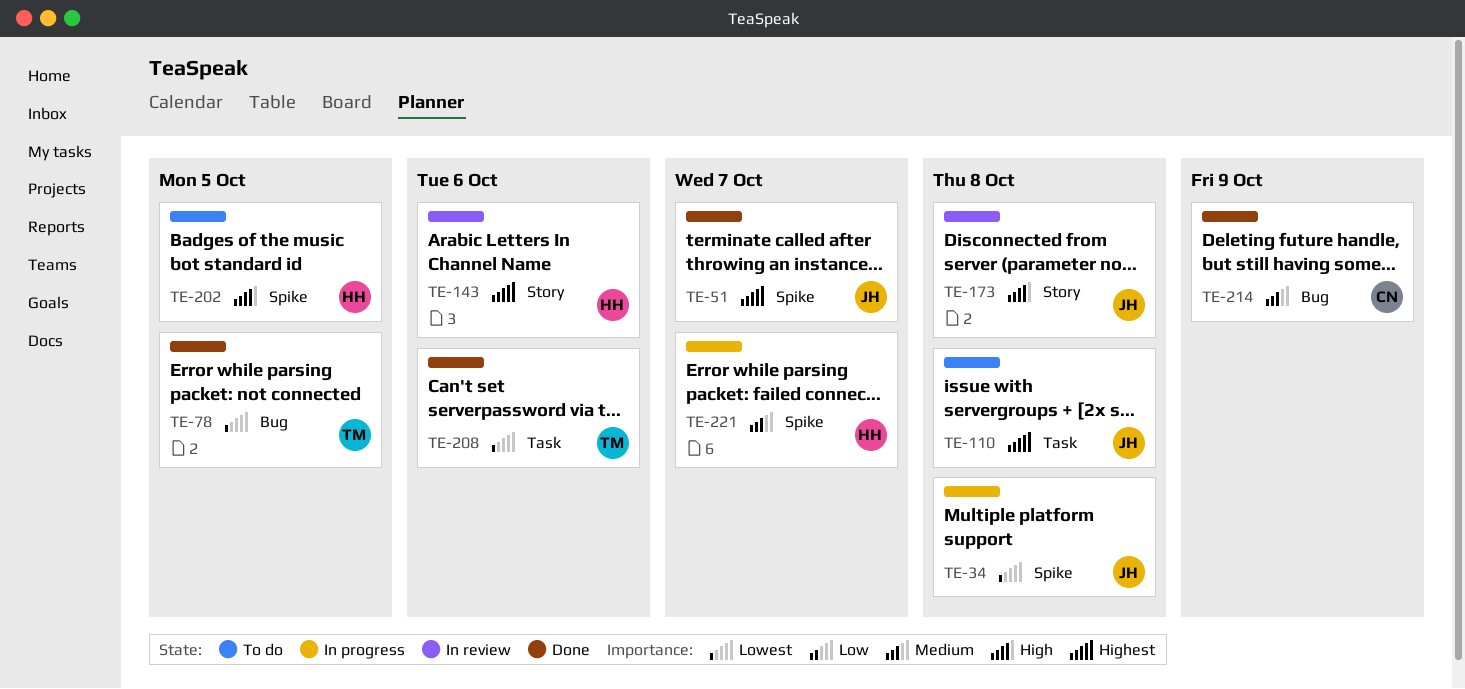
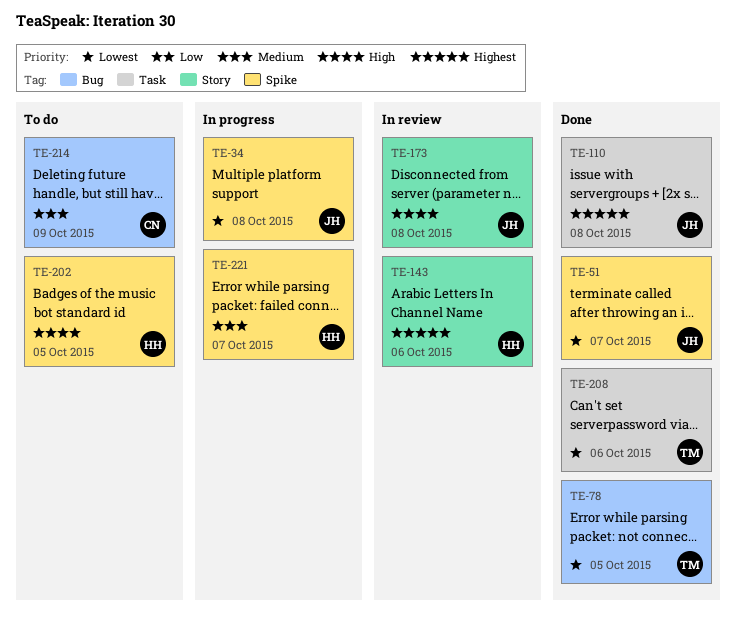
TE-51, priority: Highest -> Lowest
TE-110, status: To do -> Done
TE-214, status: Done -> To do

